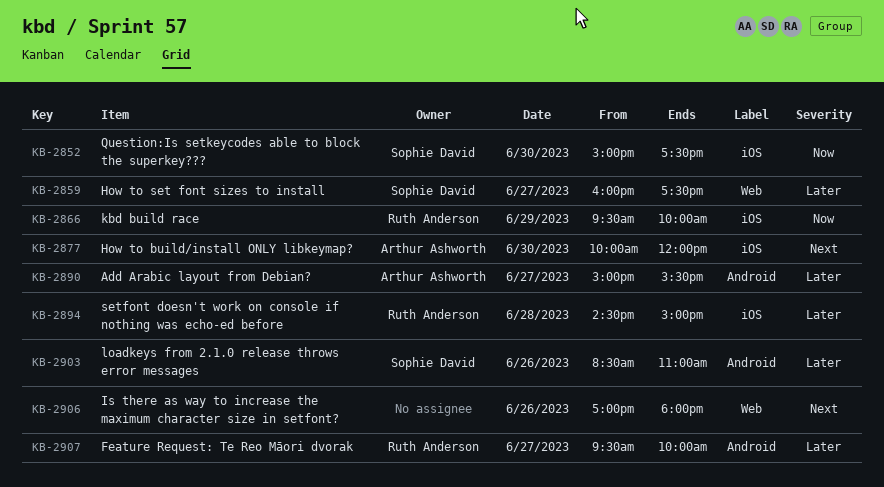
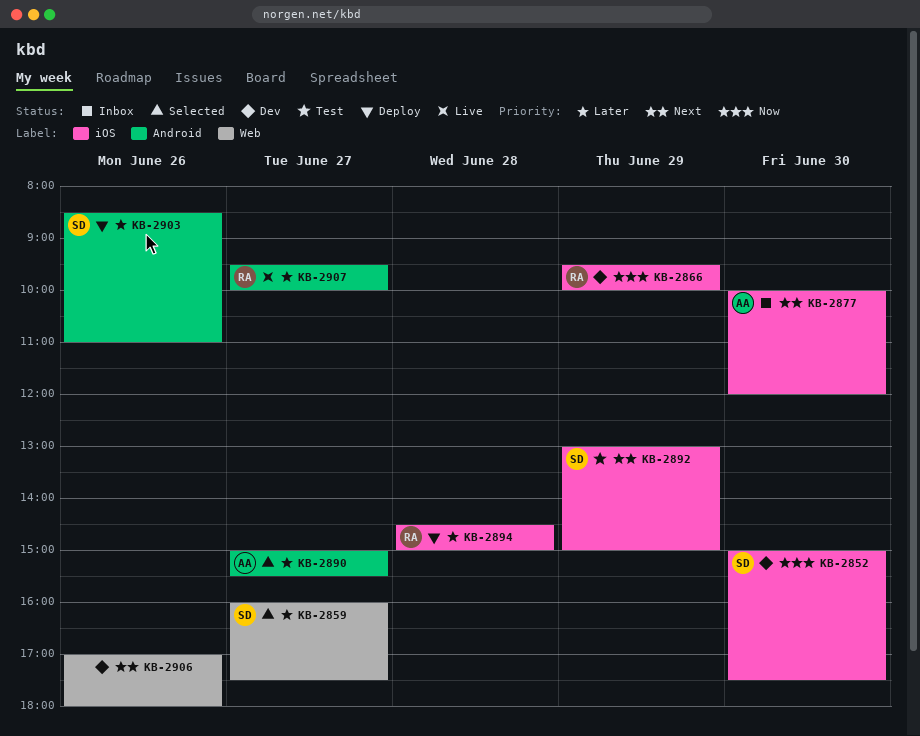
KB-2892: none -> present

